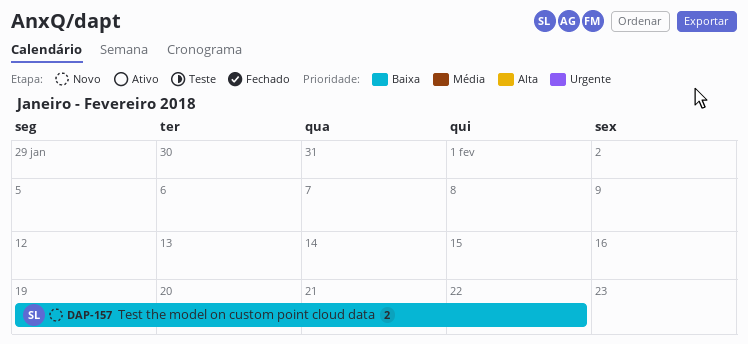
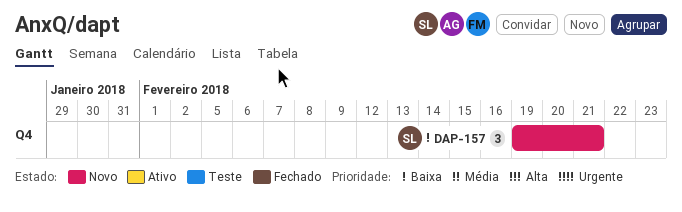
DAP-157, estimate: 2 -> 3
DAP-157, due: Feb 22 -> Feb 21

